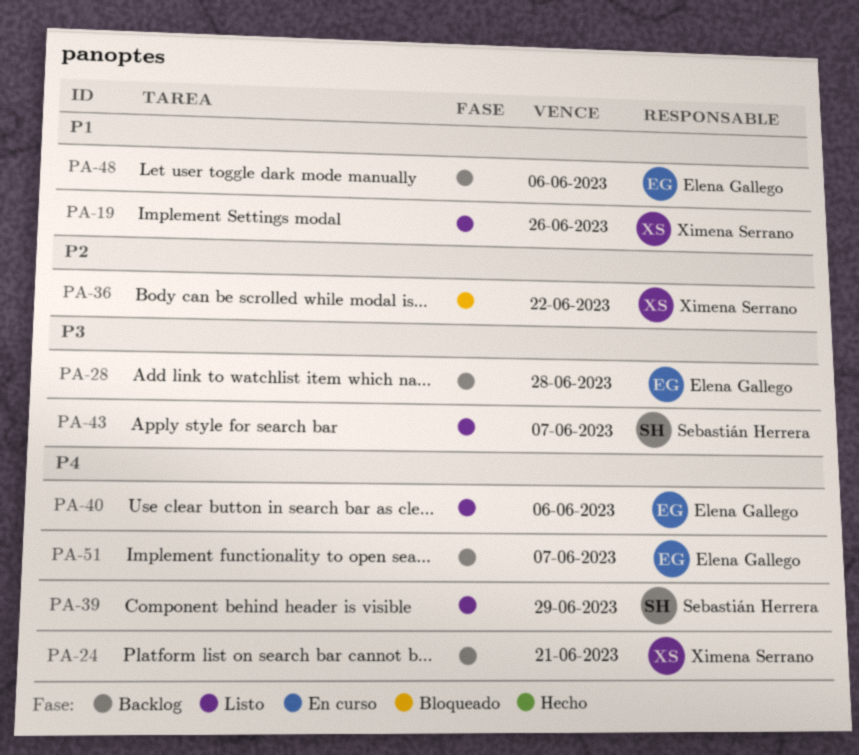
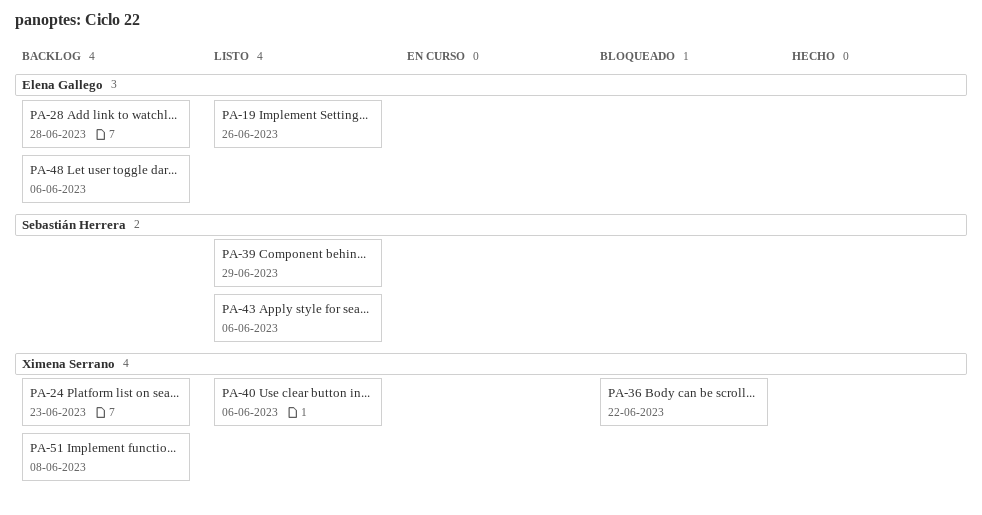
PA-19, owner: Ximena Serrano -> Elena Gallego
PA-24, due: Jun 21 -> Jun 23
PA-40, owner: Elena Gallego -> Ximena Serrano
PA-43, due: Jun 7 -> Jun 6
PA-51, owner: Elena Gallego -> Ximena Serrano
PA-51, due: Jun 7 -> Jun 8

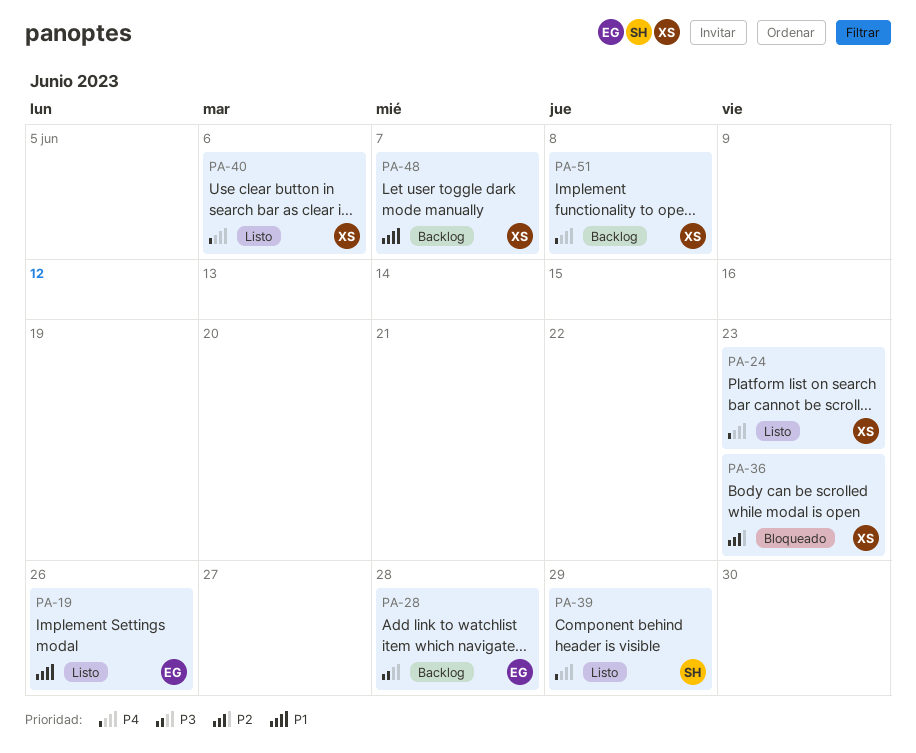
PA-24, status: Backlog -> Listo
PA-36, due: Jun 22 -> Jun 23
PA-43: present -> none
PA-48, owner: Elena Gallego -> Ximena Serrano
PA-48, due: Jun 6 -> Jun 7

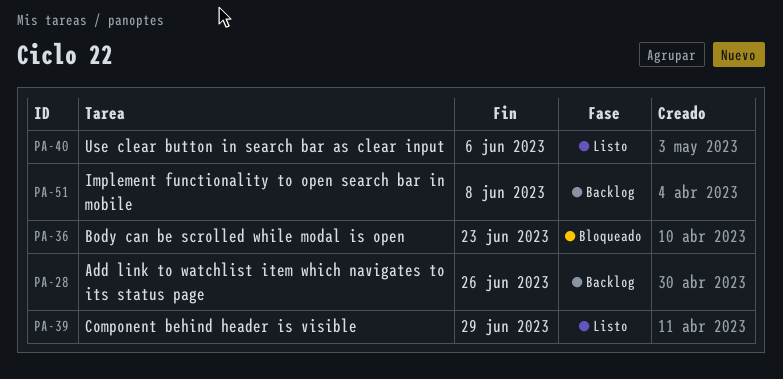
PA-19: present -> none
PA-24: present -> none
PA-28, due: Jun 28 -> Jun 26
PA-48: present -> none

